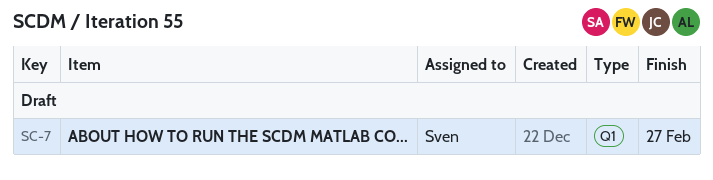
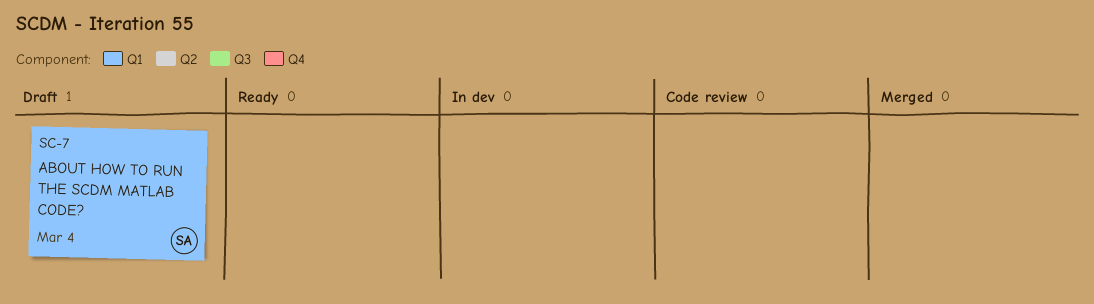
SC-7, due: Feb 27 -> Mar 4

